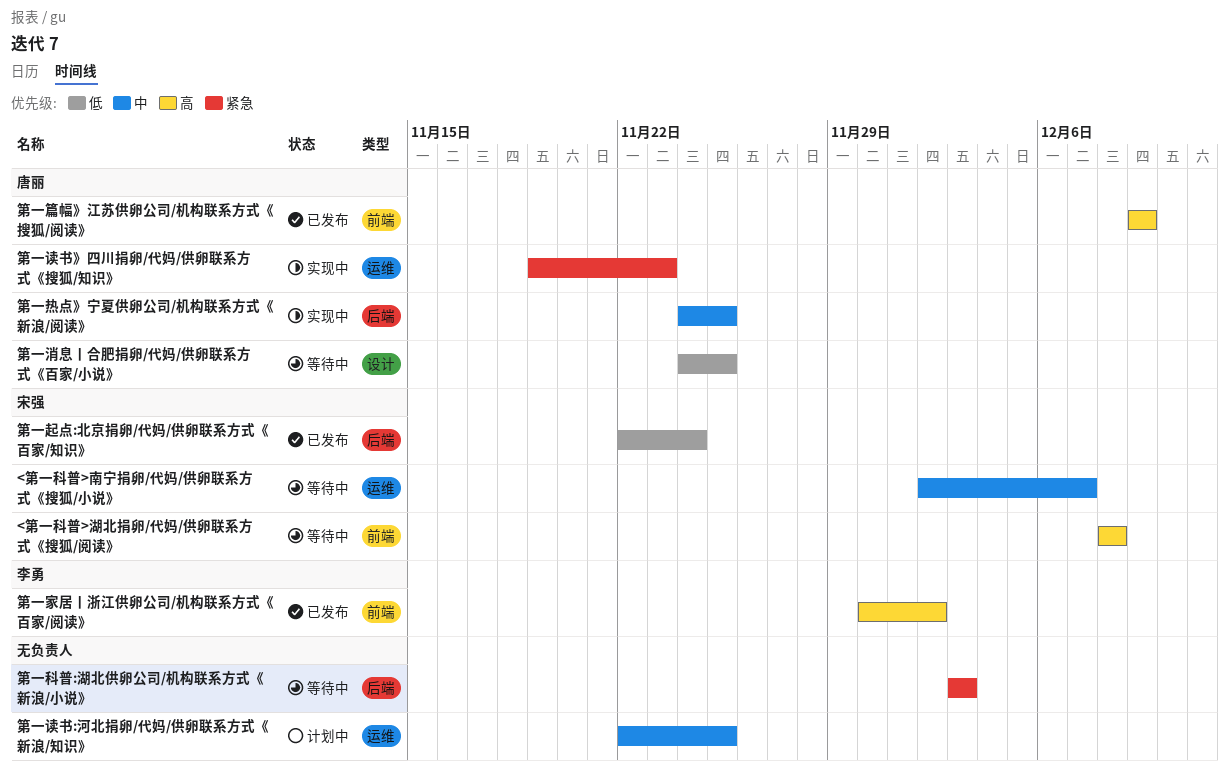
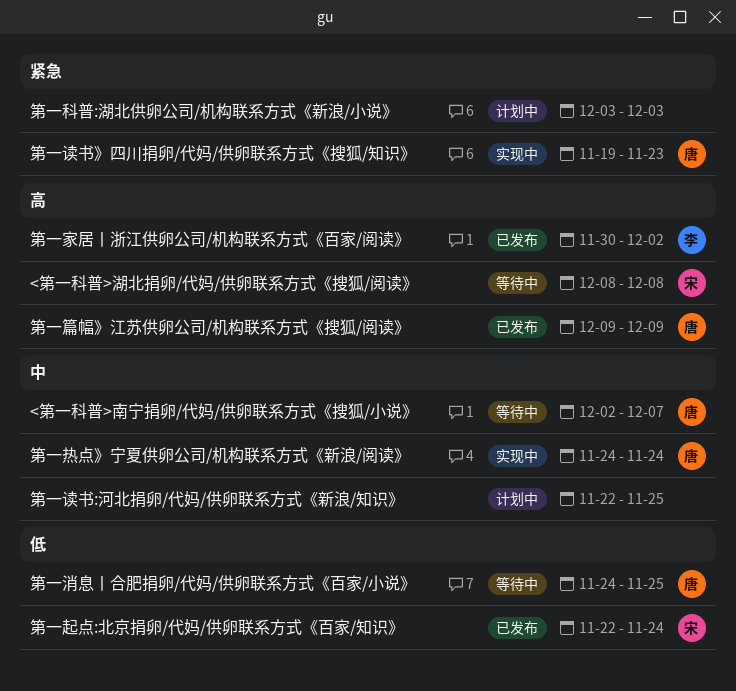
<第一科普>南宁捐卵/代妈/供卵联系方式《搜狐/小说》, owner: 宋强 -> 唐丽
第一热点》宁夏供卵公司/机构联系方式《新浪/阅读》, due: Nov 25 -> Nov 24
第一科普:湖北供卵公司/机构联系方式《新浪/小说》, status: 等待中 -> 计划中

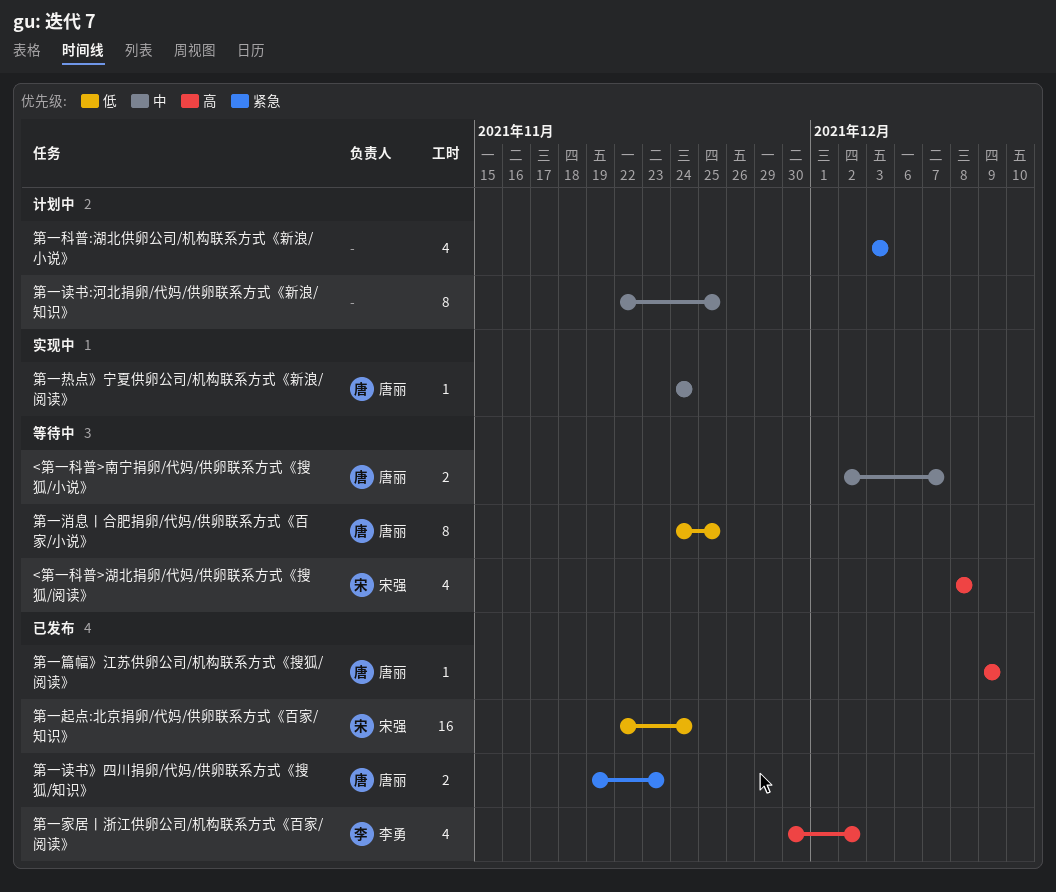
第一读书》四川捐卵/代妈/供卵联系方式《搜狐/知识》, status: 实现中 -> 已发布

